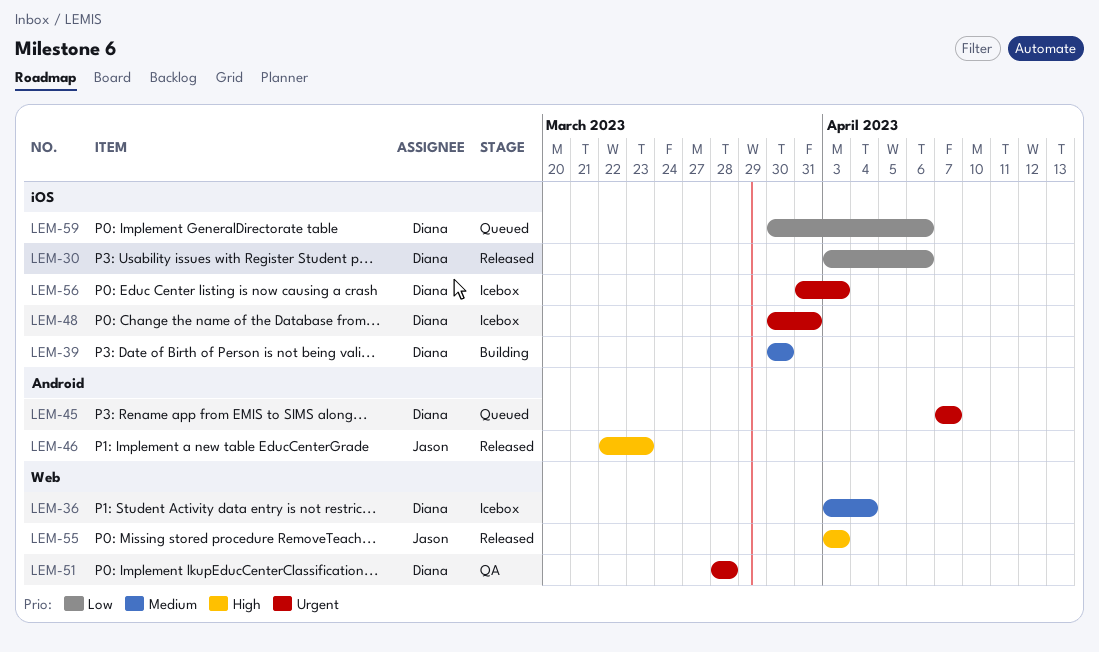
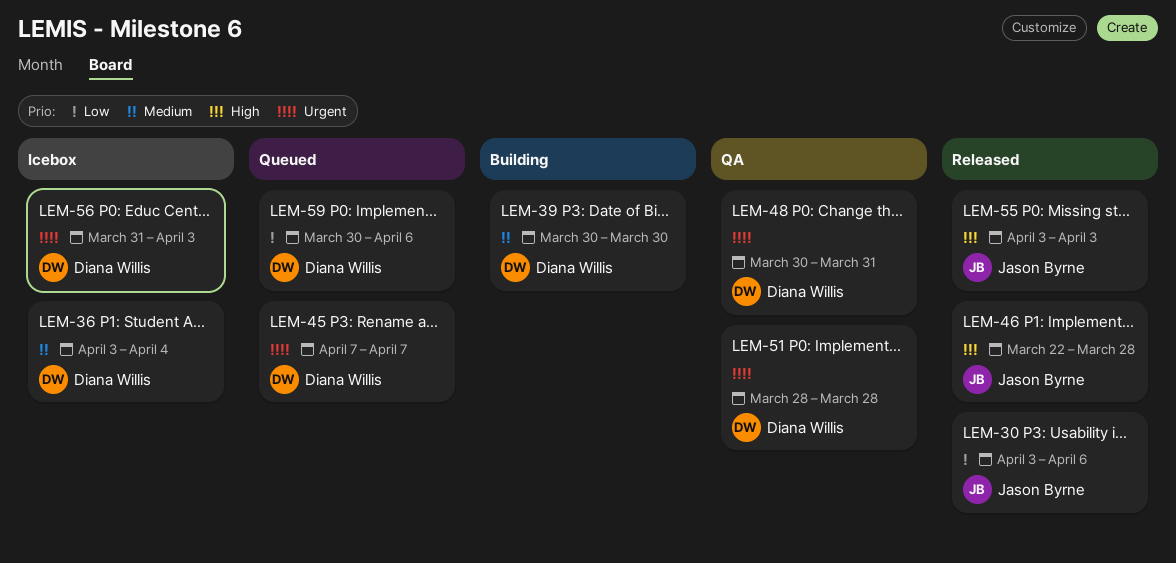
LEM-30, owner: Diana Willis -> Jason Byrne
LEM-46, due: Mar 23 -> Mar 28
LEM-48, status: Icebox -> QA

